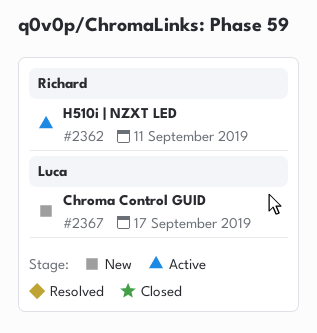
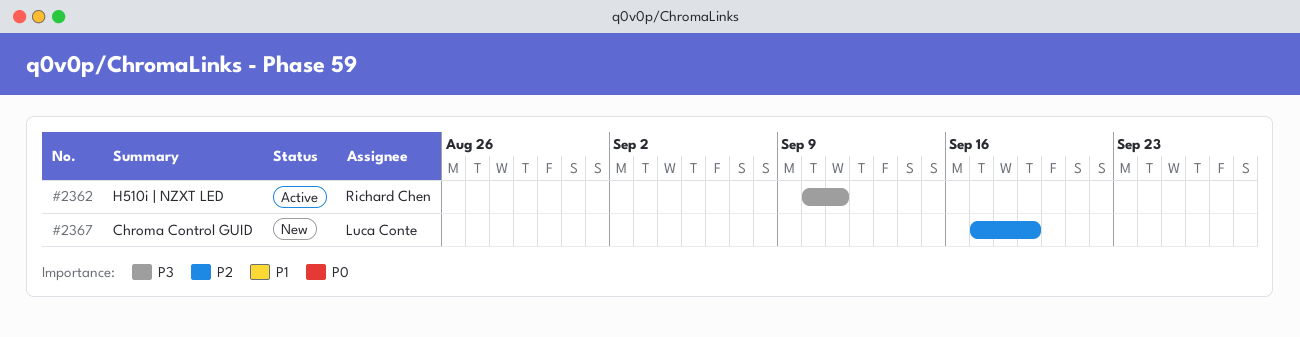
#2367, due: Sep 17 -> Sep 19

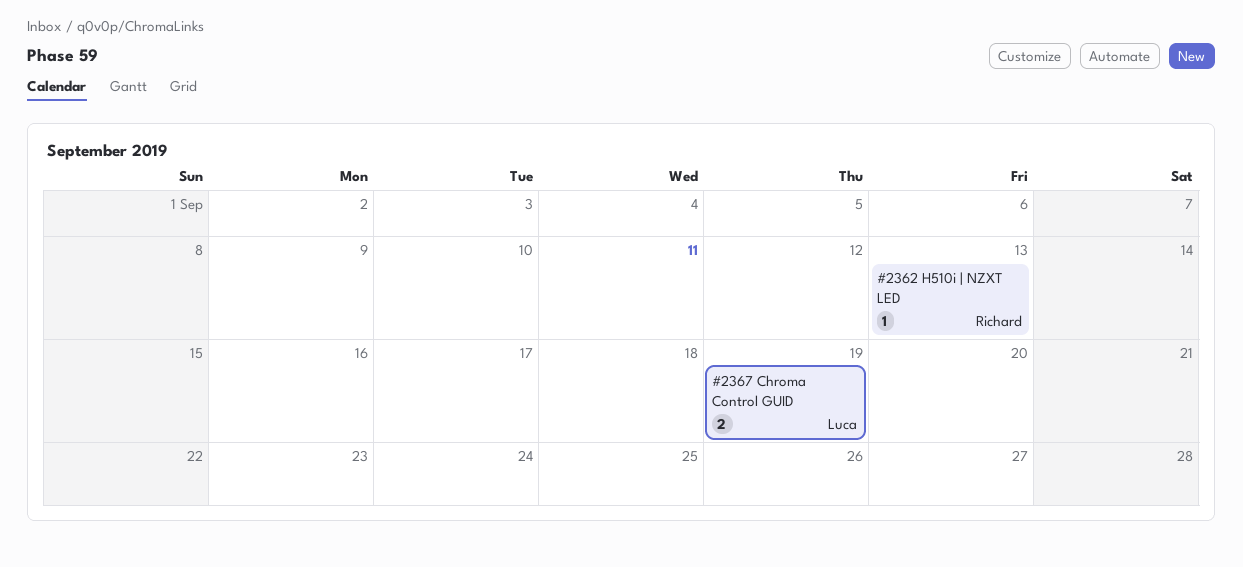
#2362, due: Sep 11 -> Sep 13

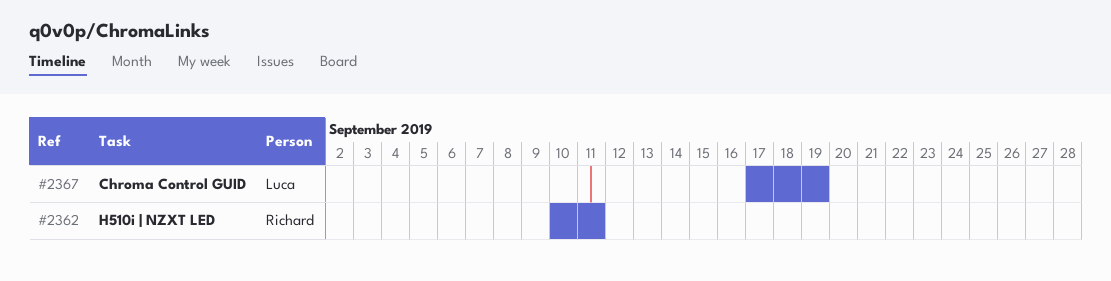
#2362, due: Sep 13 -> Sep 11

